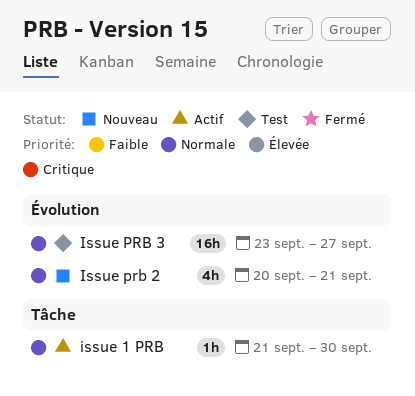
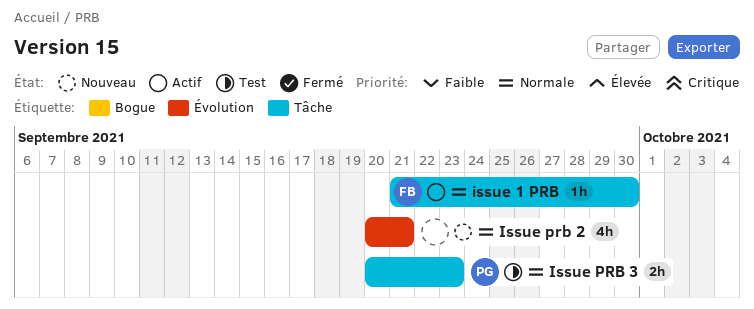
Issue PRB 3, label: Évolution -> Tâche
Issue PRB 3, estimate: 16h -> 2h
Issue PRB 3, start: Sep 23 -> Sep 20
Issue PRB 3, due: Sep 27 -> Sep 23

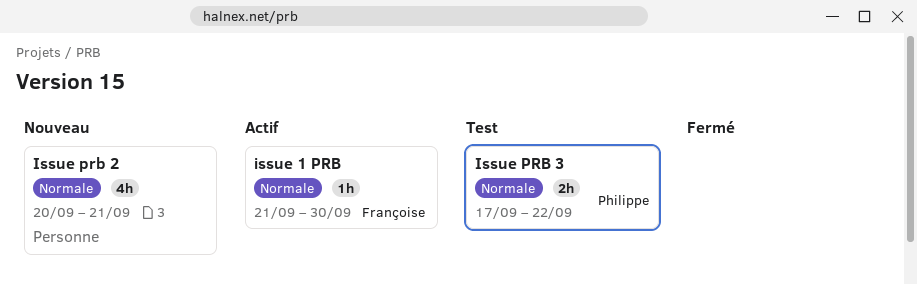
Issue PRB 3, start: Sep 20 -> Sep 17
Issue PRB 3, due: Sep 23 -> Sep 22

